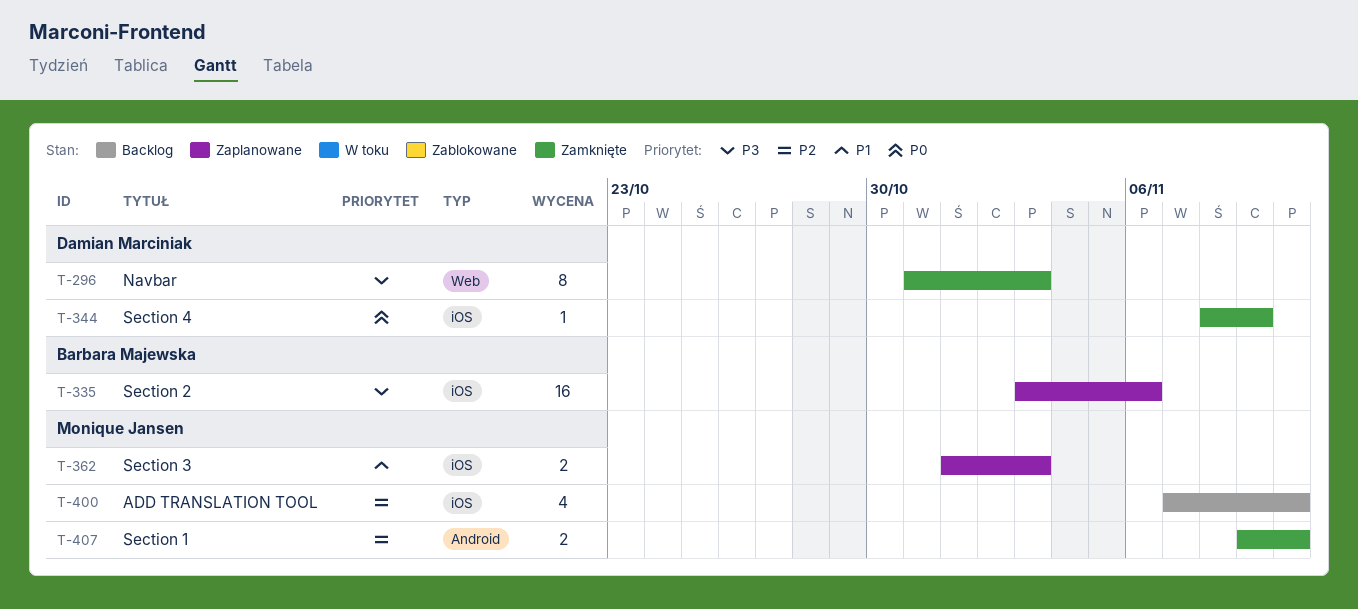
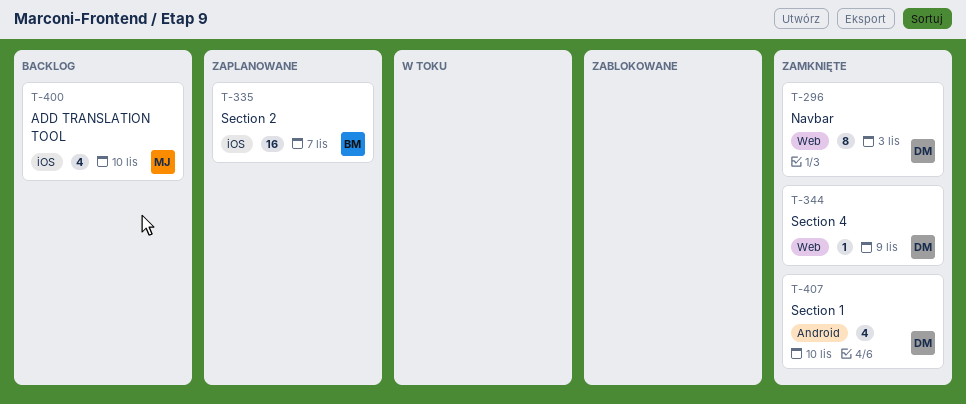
T-335, due: Nov 6 -> Nov 7
T-344, label: iOS -> Web
T-362: present -> none
T-407, owner: Monique Jansen -> Damian Marciniak
T-407, estimate: 2 -> 4

